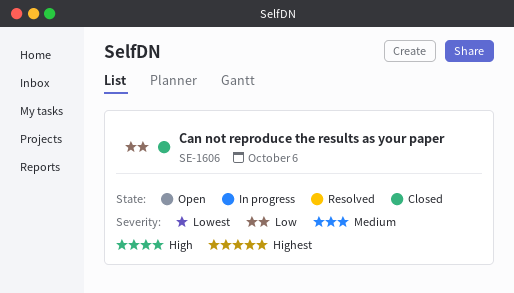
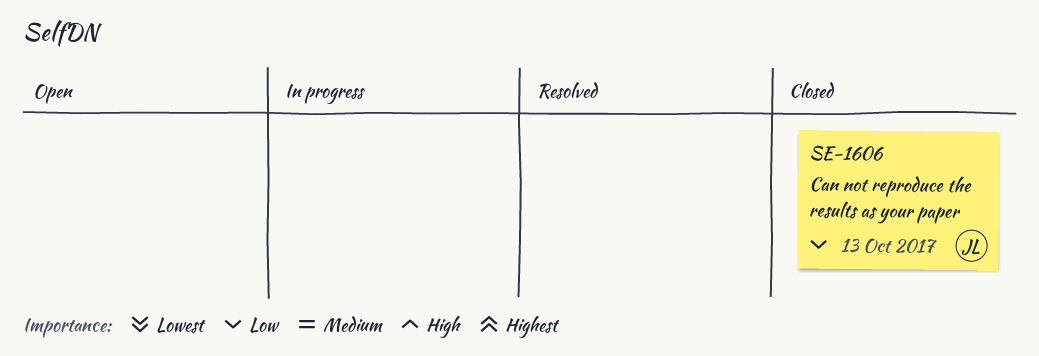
SE-1606, due: Oct 6 -> Oct 13

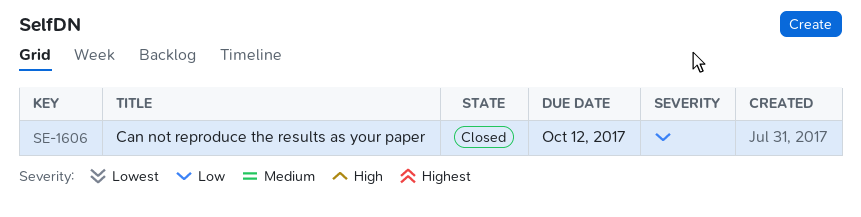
SE-1606, due: Oct 13 -> Oct 12

